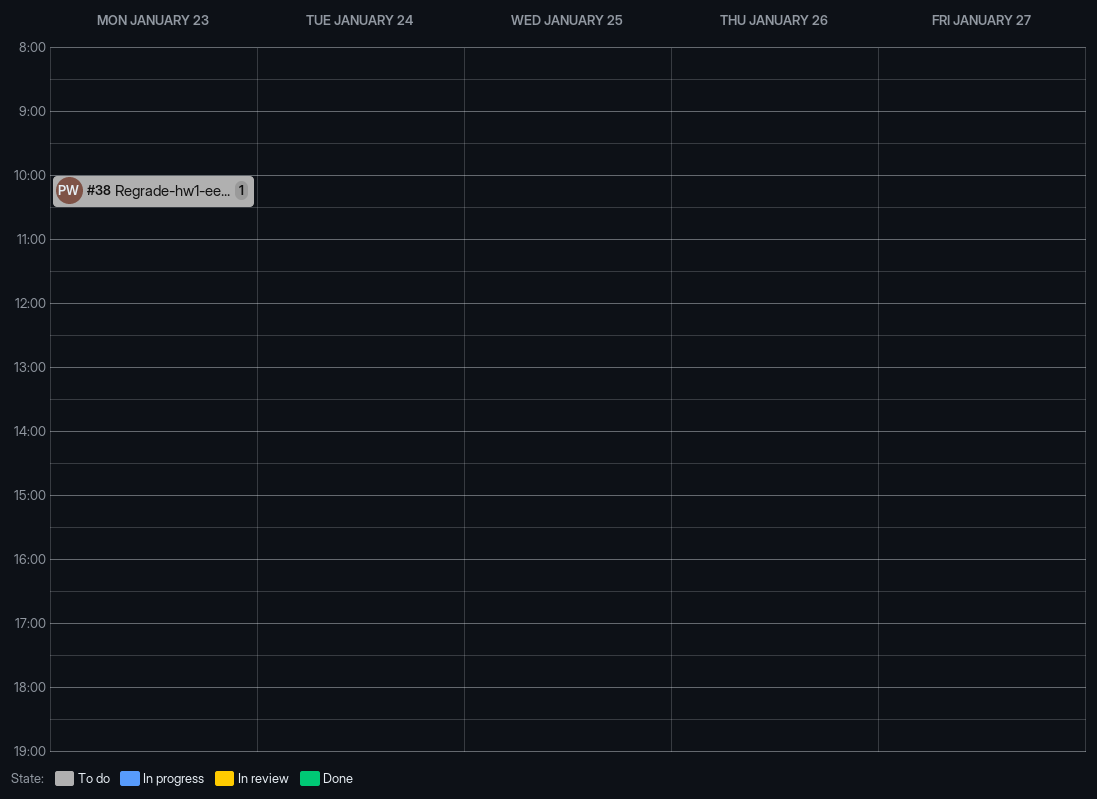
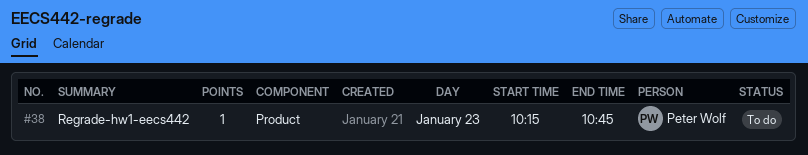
#38, begins: 10:00 -> 10:15
#38, ends: 10:30 -> 10:45

